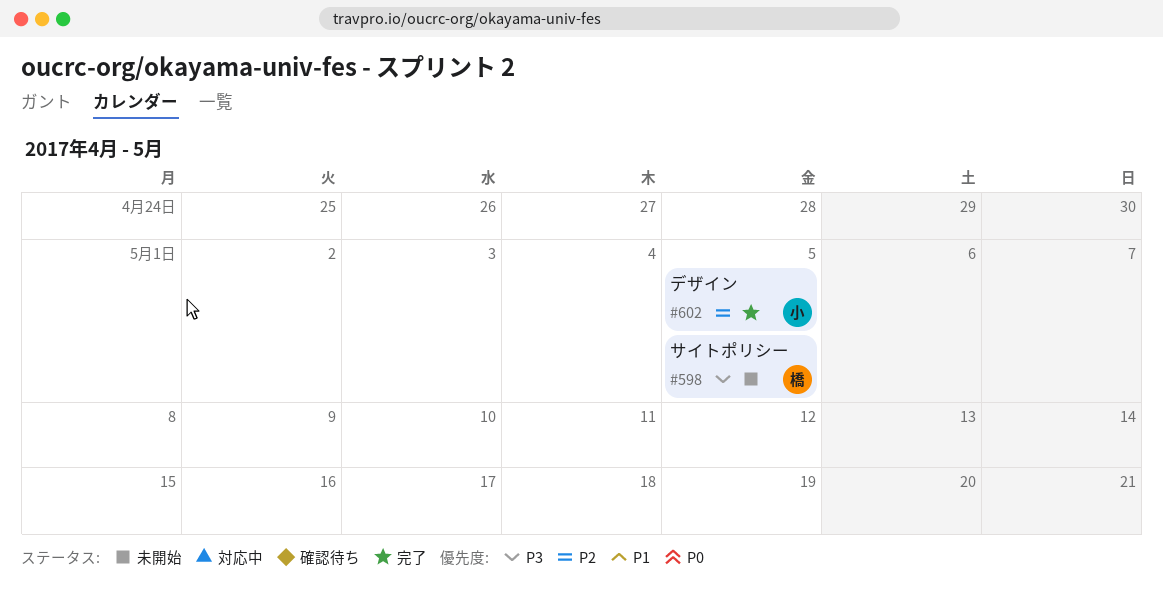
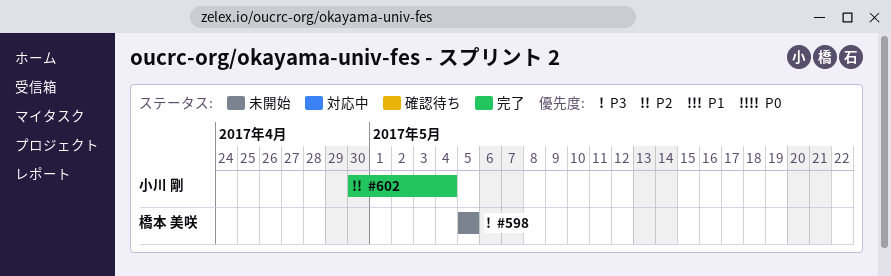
#602, due: May 5 -> May 4

